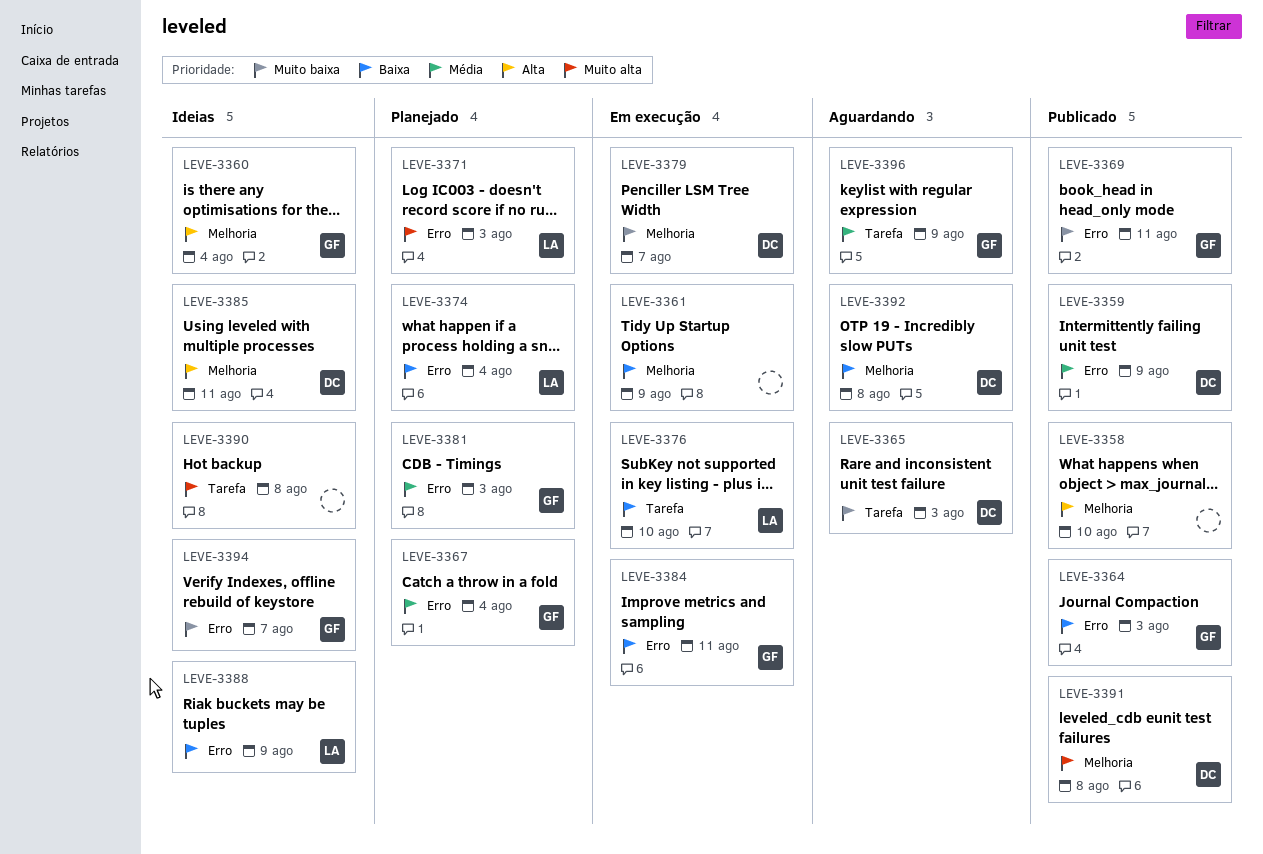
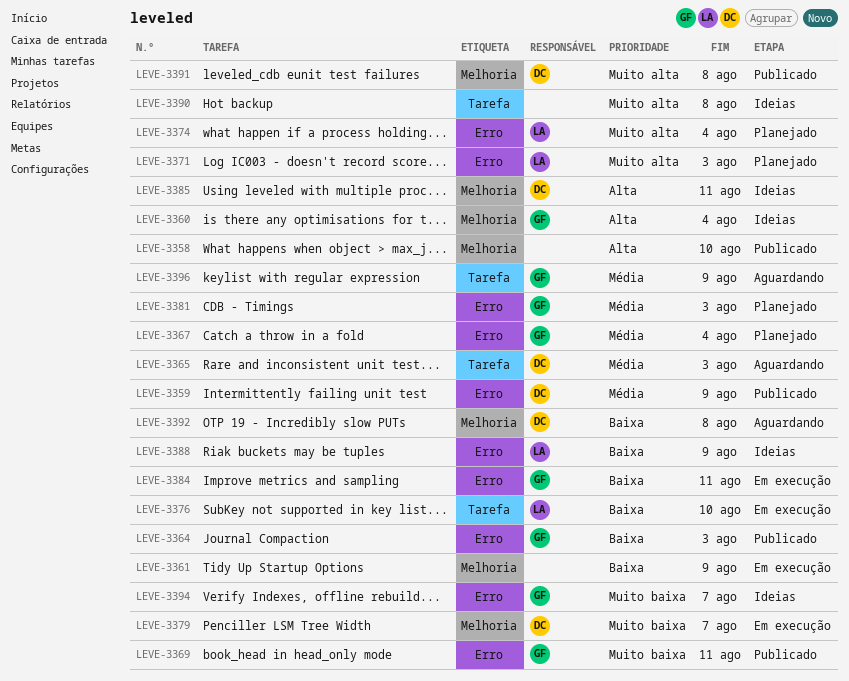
LEVE-3365, priority: Muito baixa -> Média
LEVE-3374, priority: Baixa -> Muito alta

